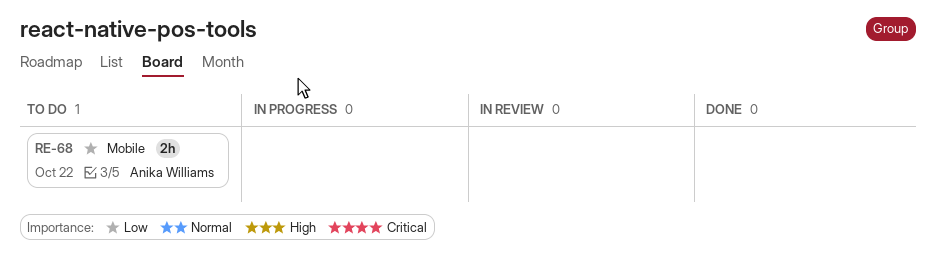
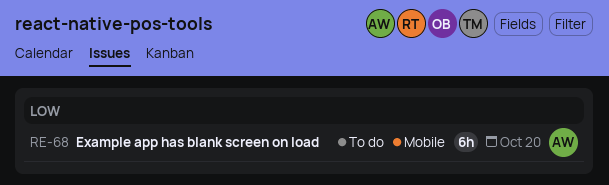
RE-68, estimate: 2h -> 6h
RE-68, due: Oct 22 -> Oct 20

